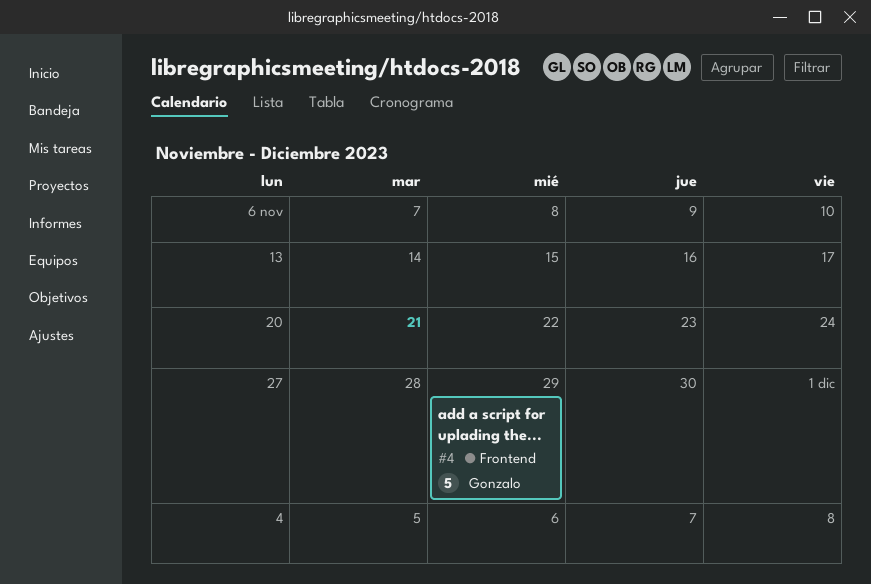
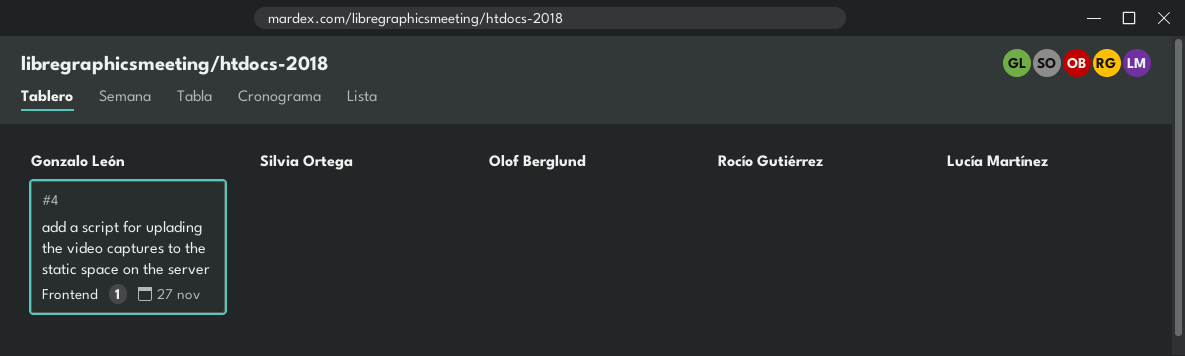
#4, estimate: 5 -> 1
#4, due: Nov 29 -> Nov 27

